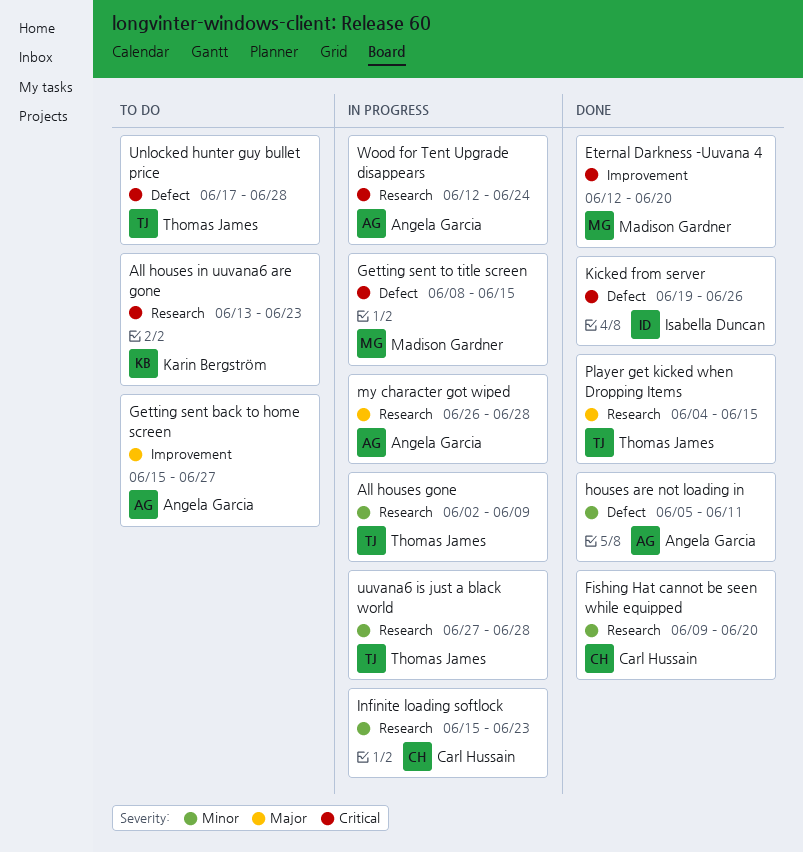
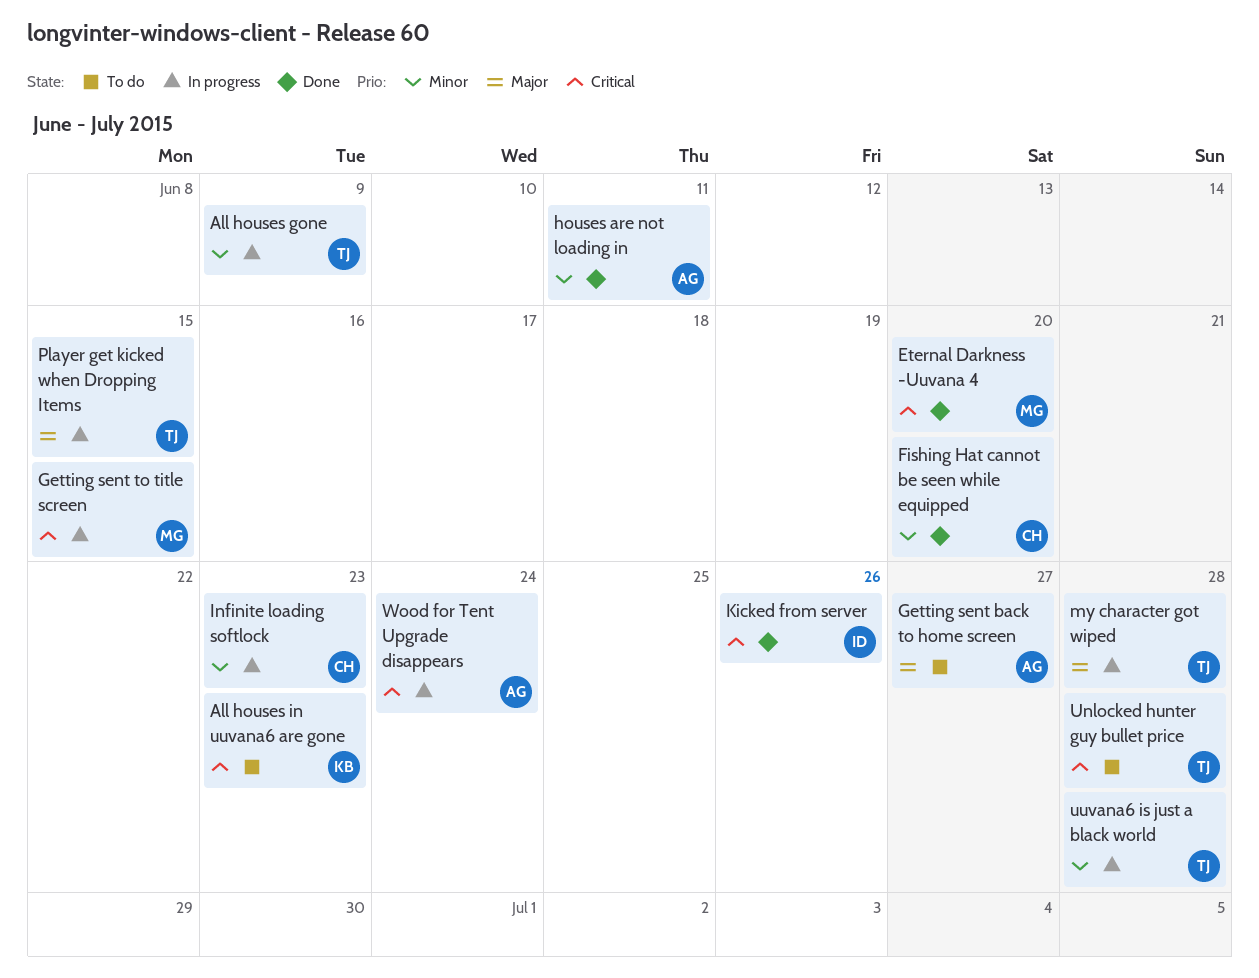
my character got wiped, owner: Angela Garcia -> Thomas James
Player get kicked when Dropping Items, status: Done -> In progress

